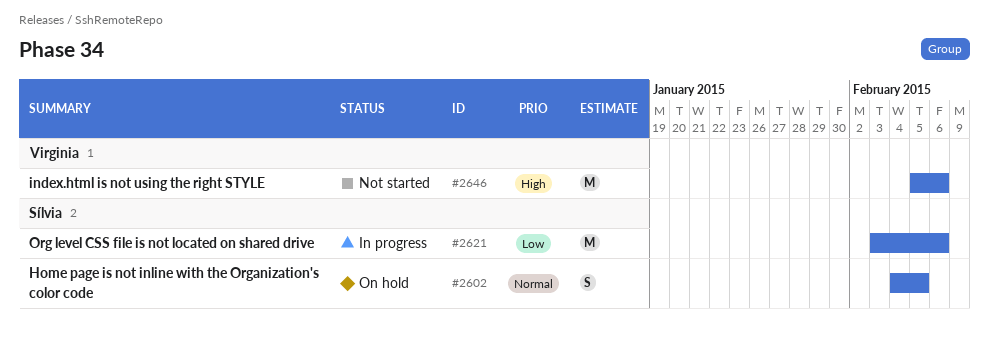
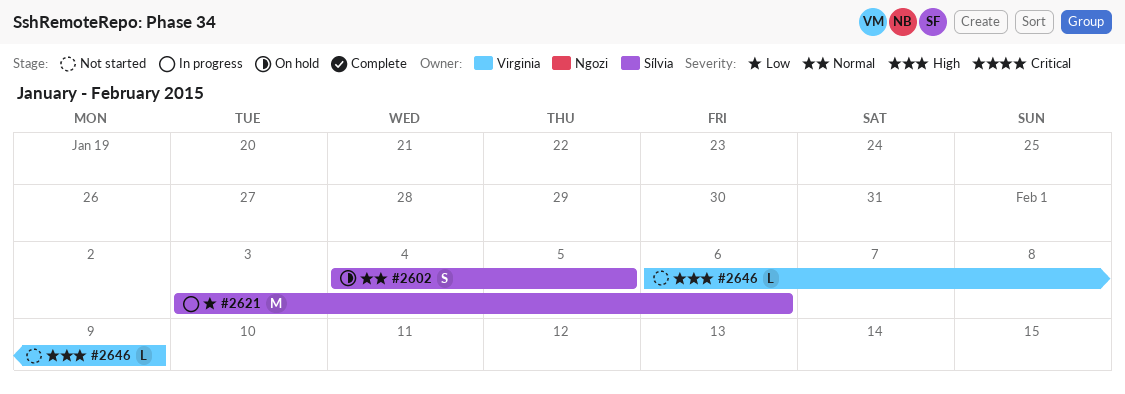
#2646, estimate: M -> L
#2646, start: Feb 5 -> Feb 6
#2646, due: Feb 6 -> Feb 9

